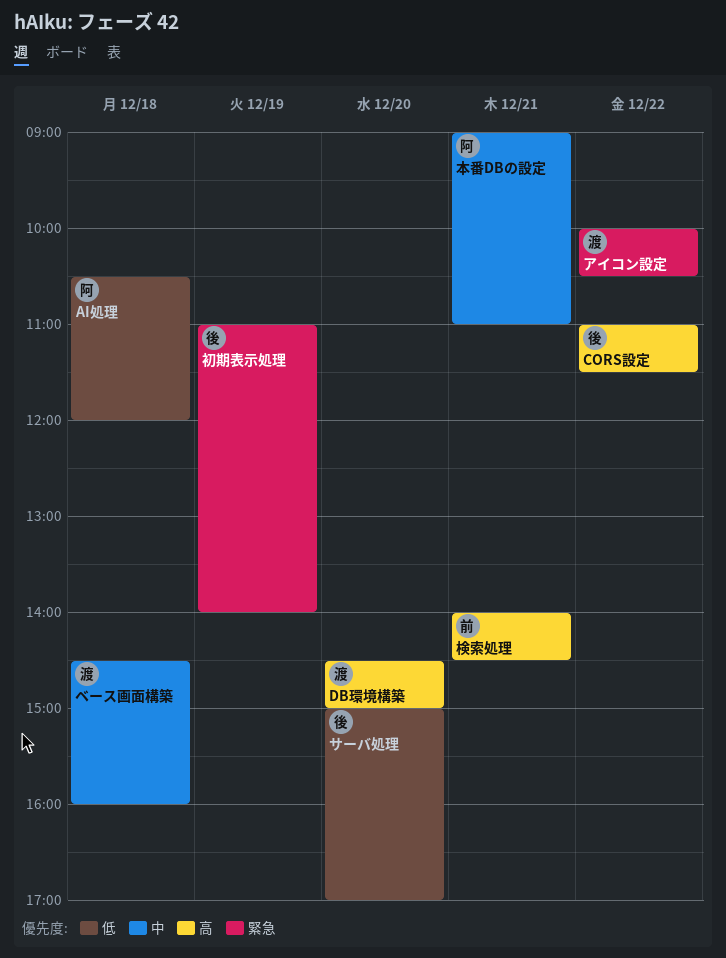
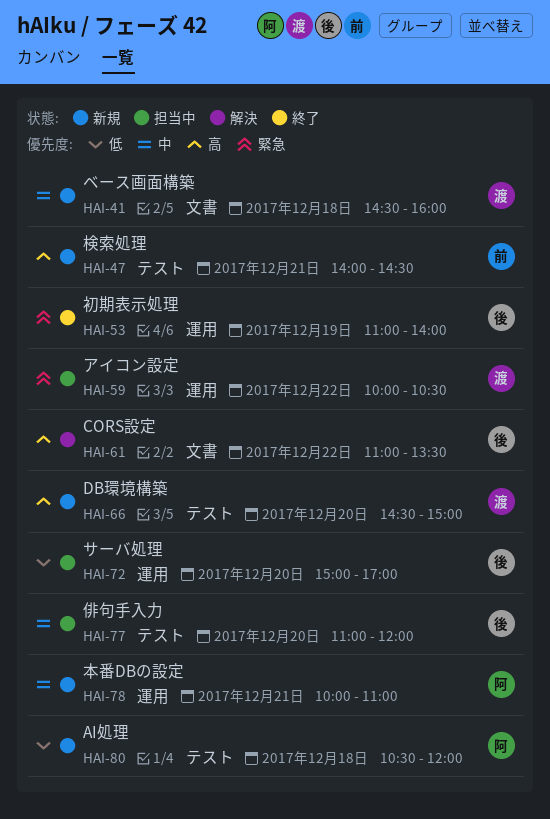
CORS設定, ends: 11:30 -> 13:30
俳句手入力: none -> present
本番DBの設定, begins: 09:00 -> 10:00

